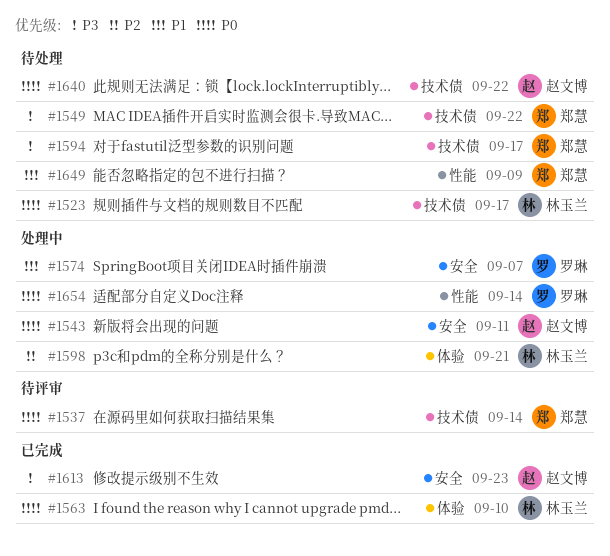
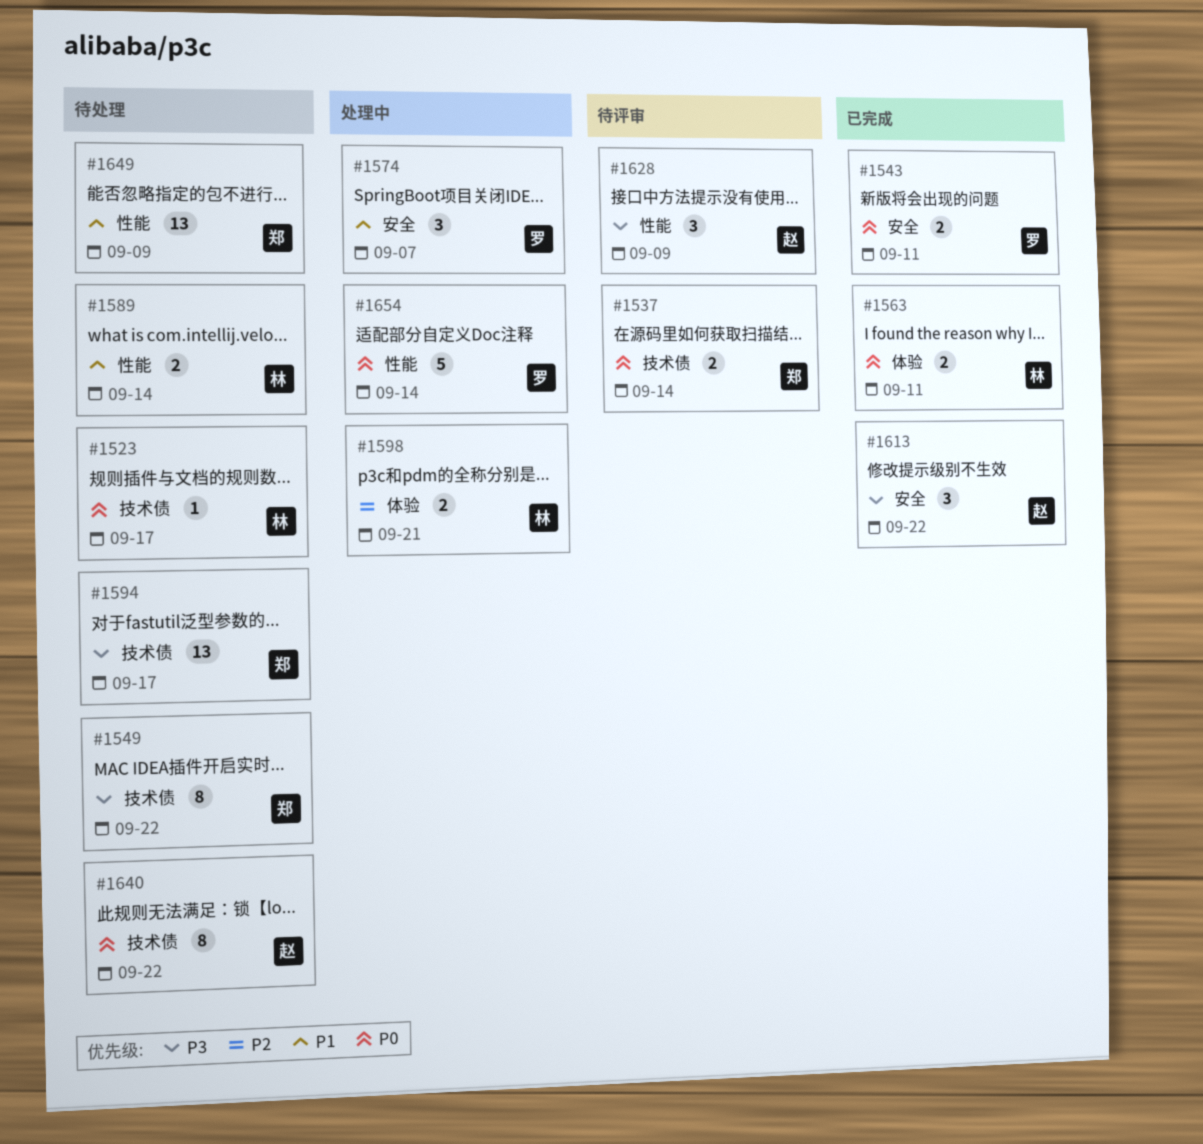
#1543, status: 处理中 -> 已完成
#1543, owner: 赵文博 -> 罗琳
#1563, due: Sep 10 -> Sep 11
#1589: none -> present
#1613, due: Sep 23 -> Sep 22
#1628: none -> present

